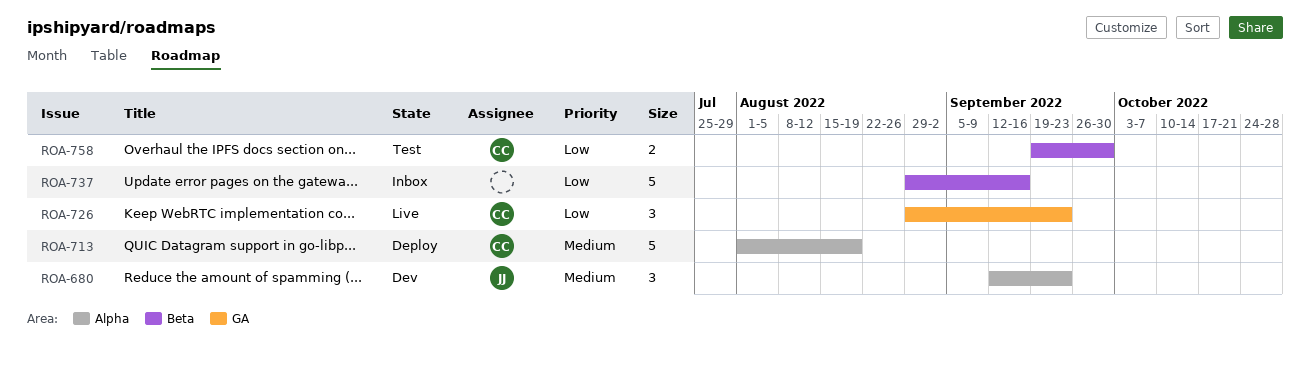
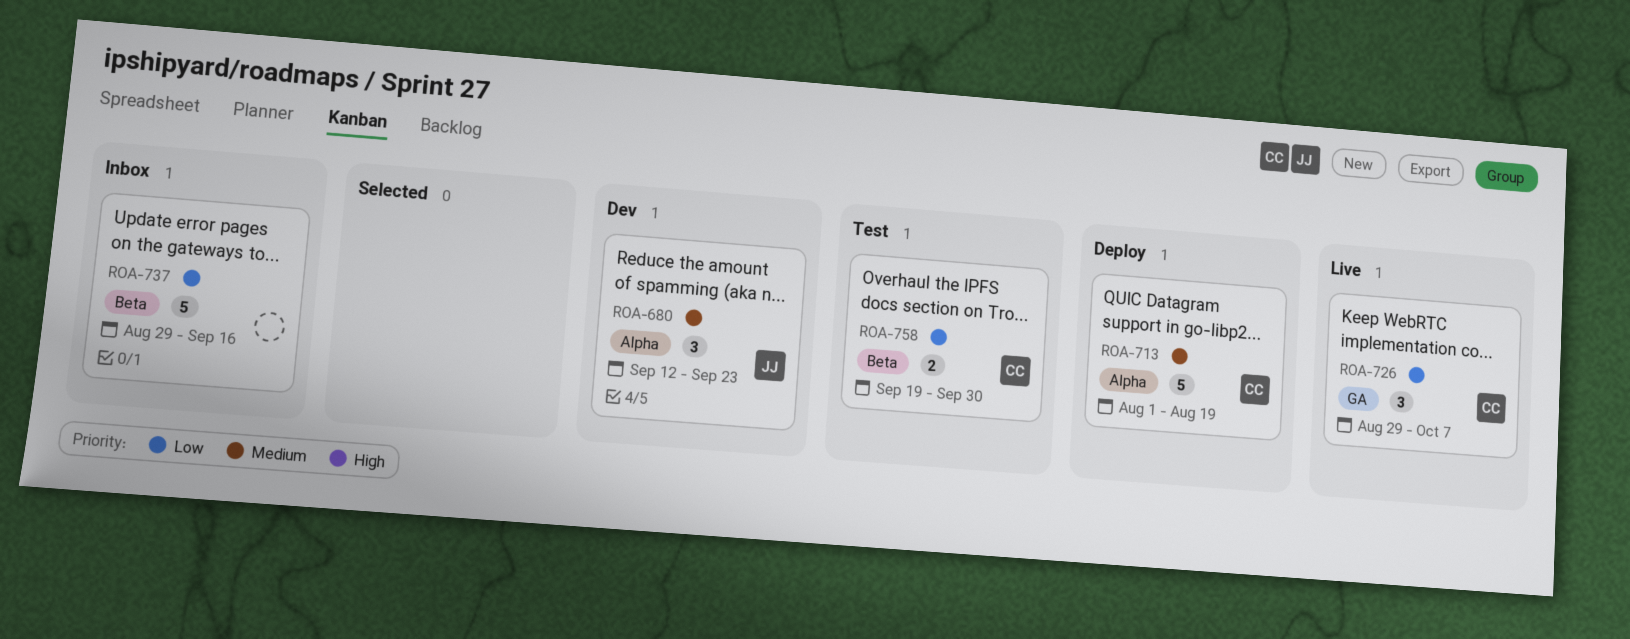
ROA-726, due: Sep 23 -> Oct 7

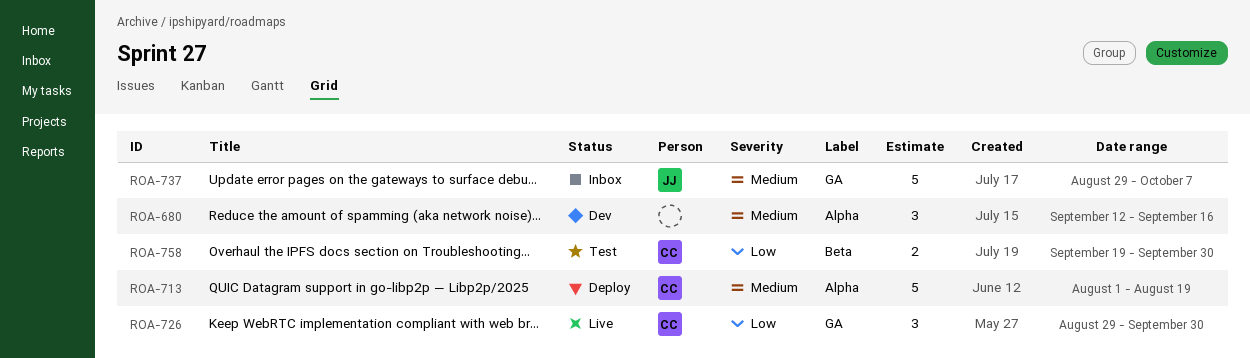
ROA-680, owner: JJ -> none
ROA-680, due: Sep 23 -> Sep 16
ROA-726, due: Oct 7 -> Sep 30
ROA-737, owner: none -> JJ
ROA-737, priority: Low -> Medium
ROA-737, label: Beta -> GA
ROA-737, due: Sep 16 -> Oct 7

